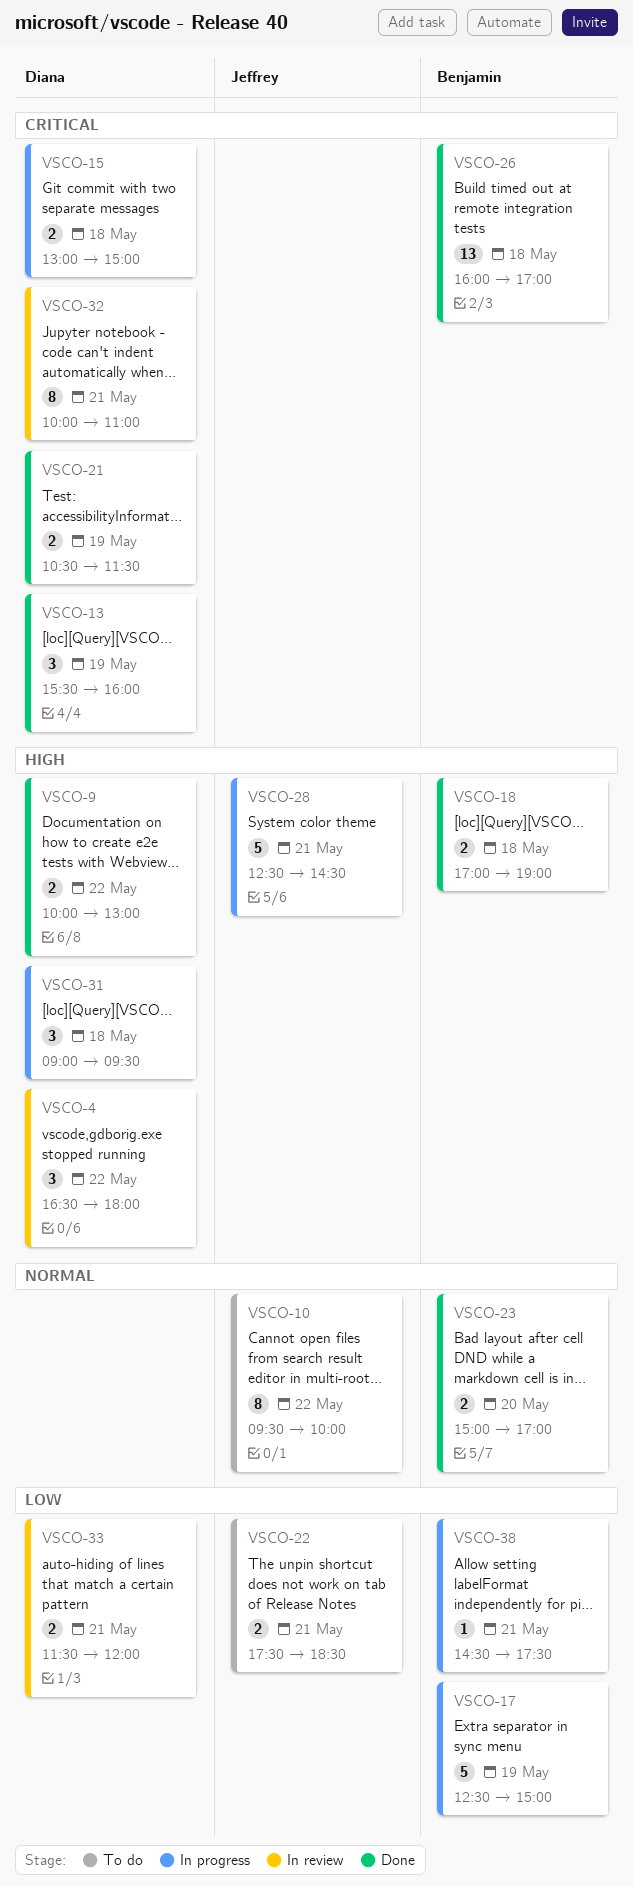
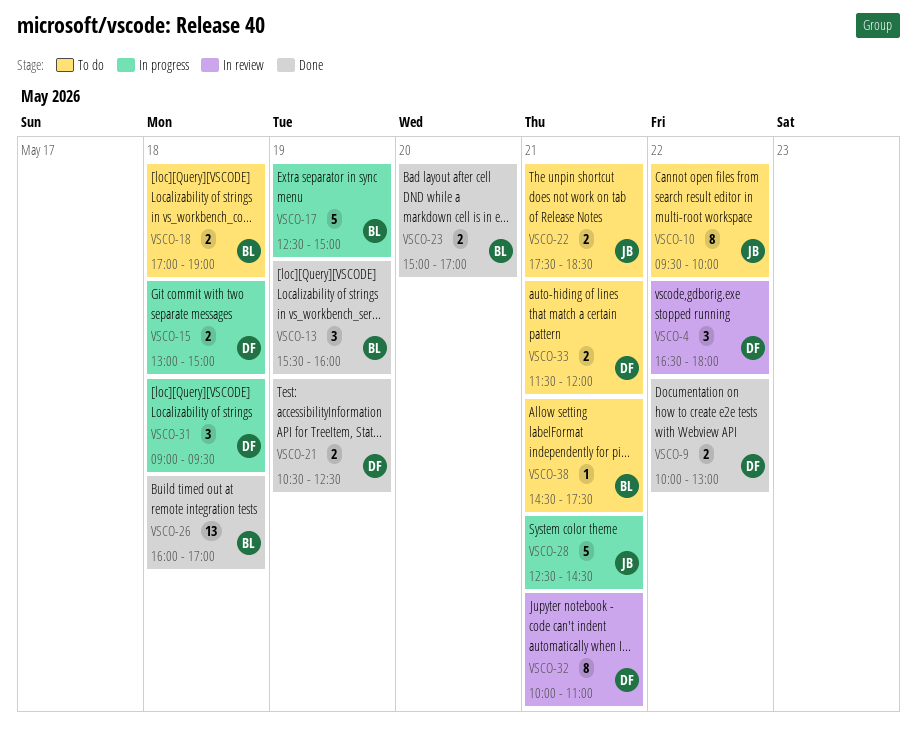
VSCO-13, owner: Diana -> Benjamin
VSCO-18, status: Done -> To do
VSCO-21, ends: 11:30 -> 12:30
VSCO-33, status: In review -> To do
VSCO-38, status: In progress -> To do

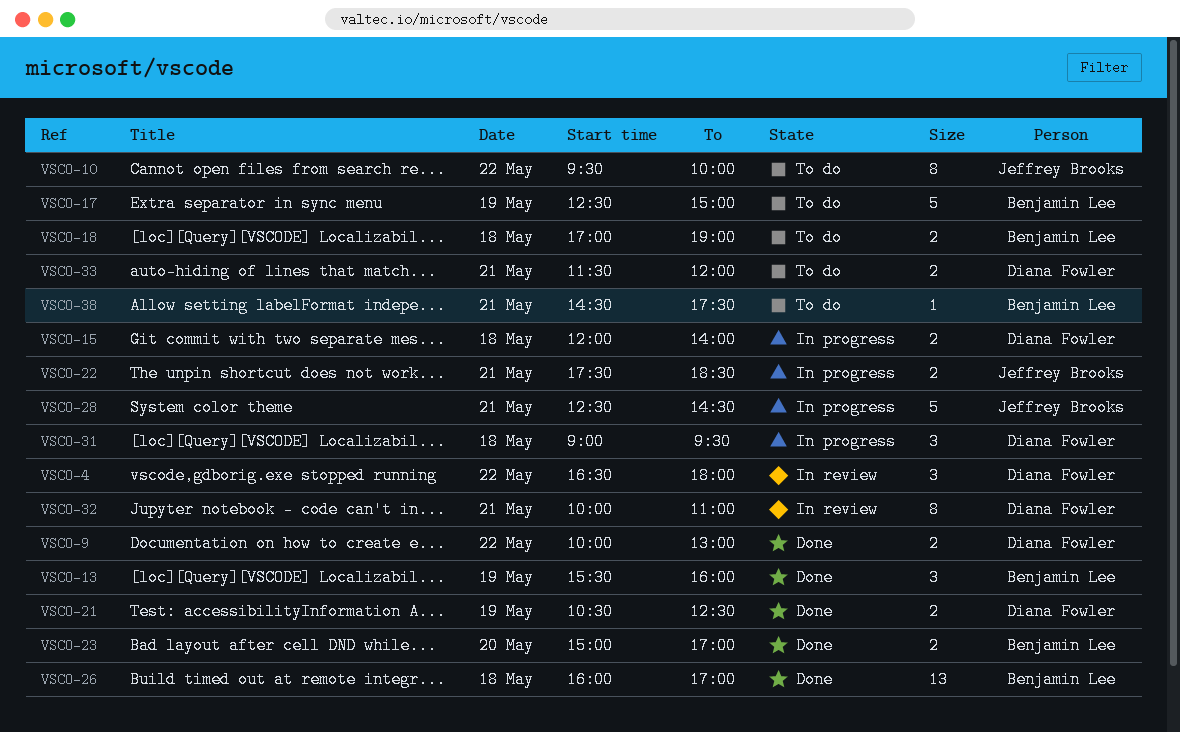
VSCO-15, begins: 13:00 -> 12:00
VSCO-15, ends: 15:00 -> 14:00
VSCO-17, status: In progress -> To do
VSCO-22, status: To do -> In progress

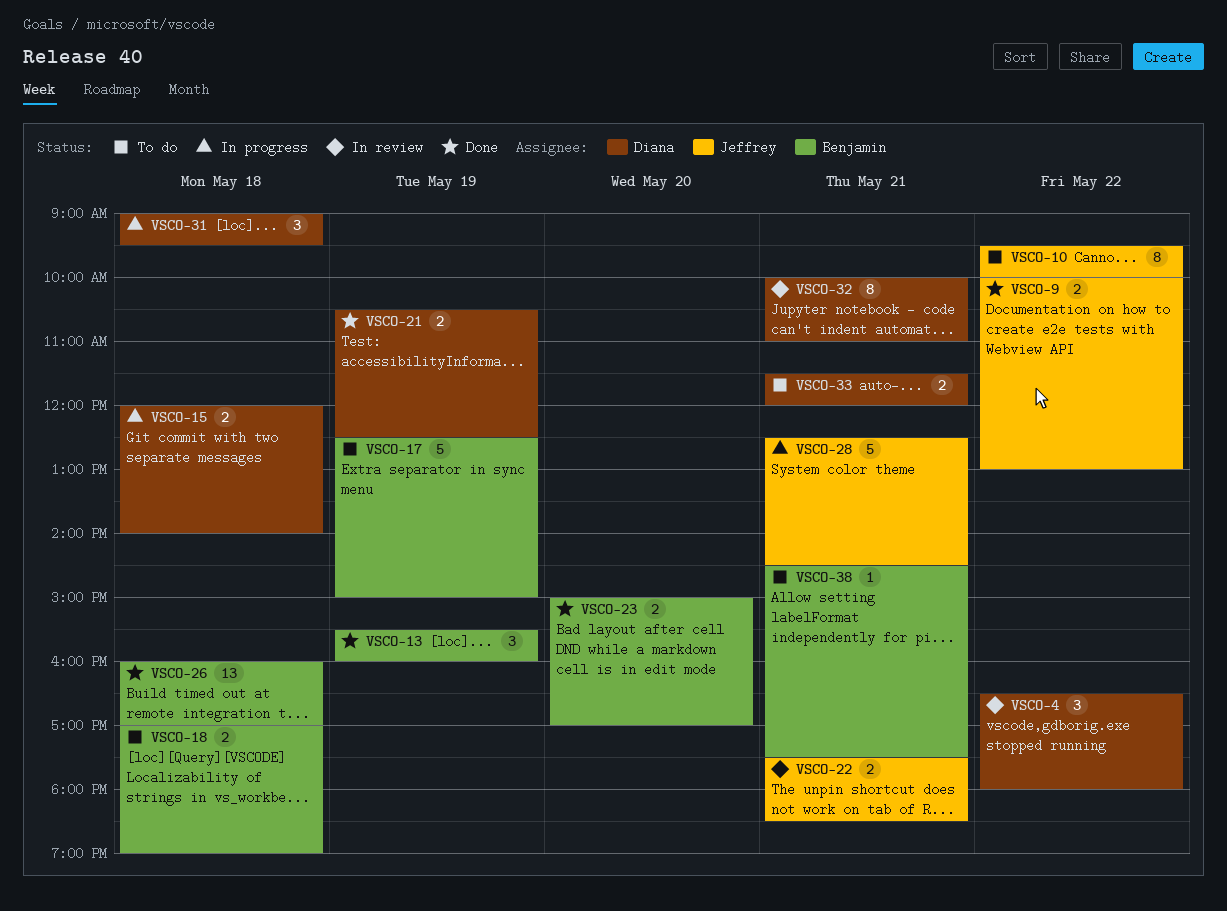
VSCO-9, owner: Diana Fowler -> Jeffrey Brooks
VSCO-22, status: In progress -> In review

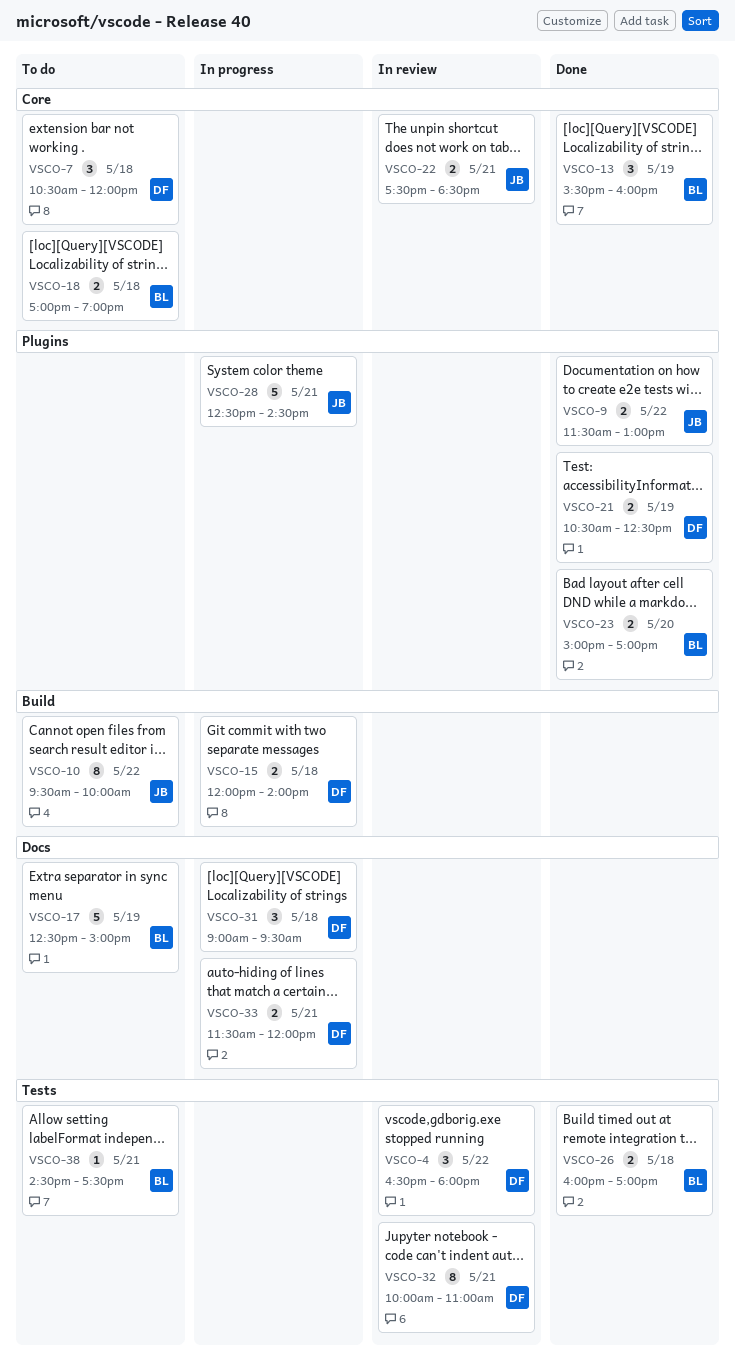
VSCO-7: none -> present
VSCO-9, begins: 10:00 -> 11:30
VSCO-26, estimate: 13 -> 2
VSCO-33, status: To do -> In progress

